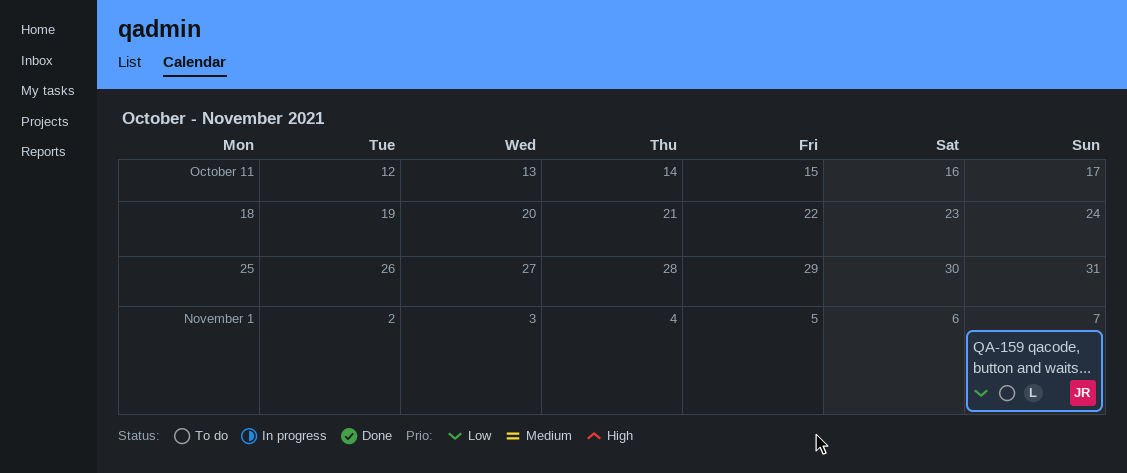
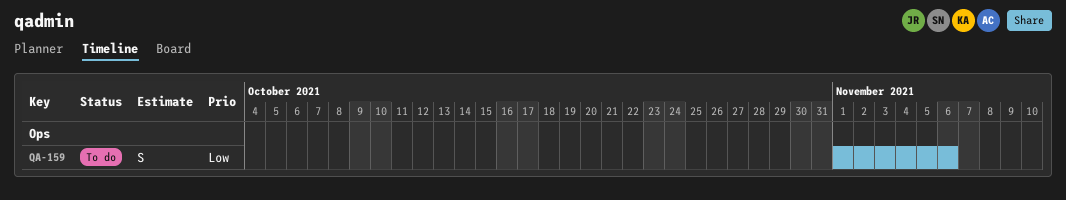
QA-159, estimate: L -> S
QA-159, due: Nov 7 -> Nov 6

